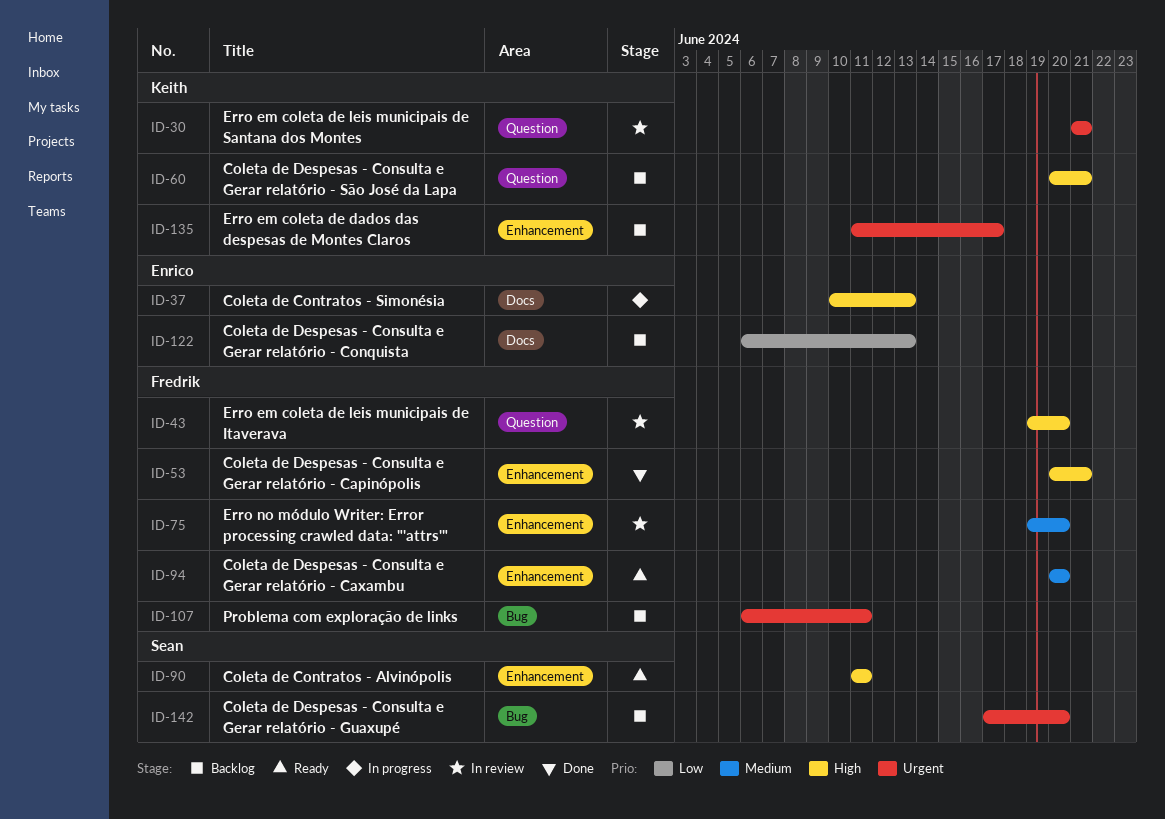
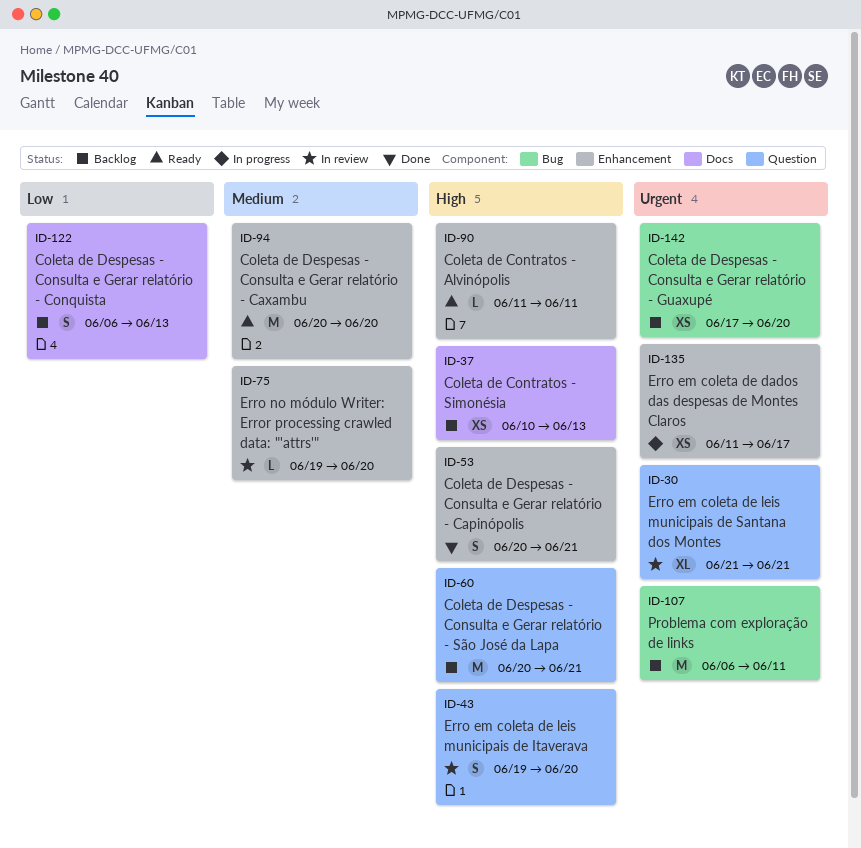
ID-37, status: In progress -> Backlog
ID-135, status: Backlog -> In progress

